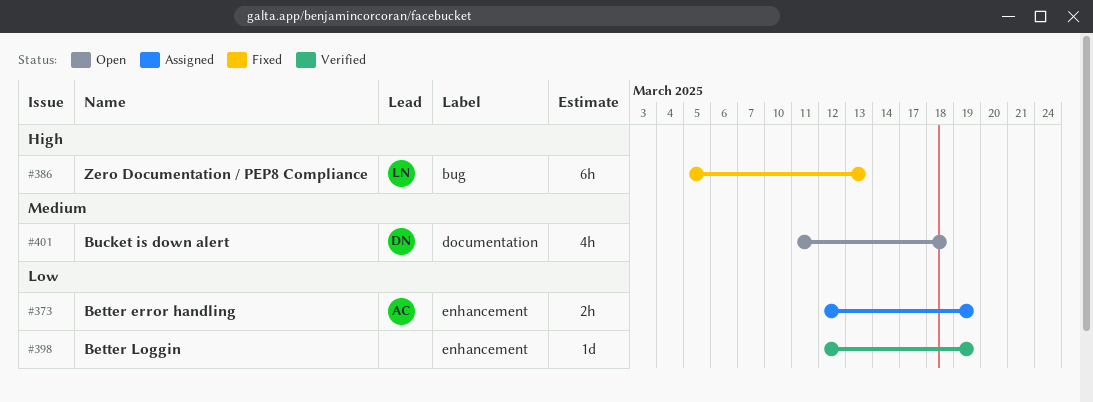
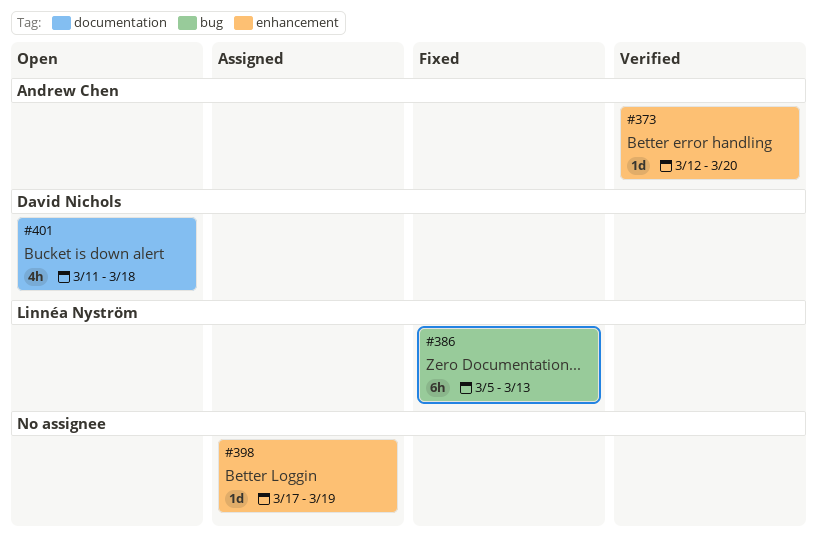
#373, status: Assigned -> Verified
#373, estimate: 2h -> 1d
#373, due: Mar 19 -> Mar 20
#398, status: Verified -> Assigned
#398, start: Mar 12 -> Mar 17

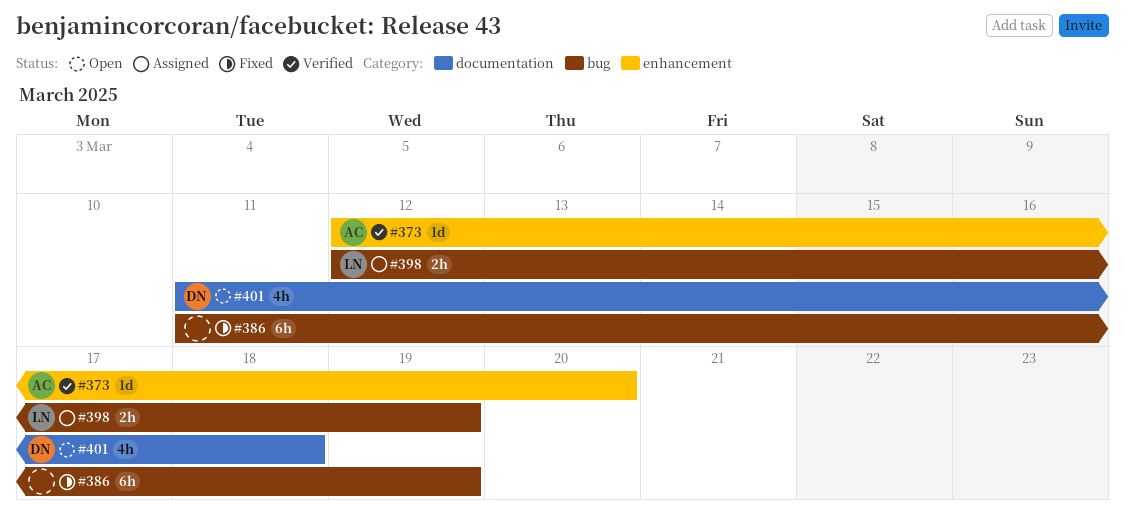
#386, owner: Linnéa Nyström -> none
#386, start: Mar 5 -> Mar 11
#386, due: Mar 13 -> Mar 19
#398, owner: none -> Linnéa Nyström
#398, label: enhancement -> bug
#398, estimate: 1d -> 2h
#398, start: Mar 17 -> Mar 12

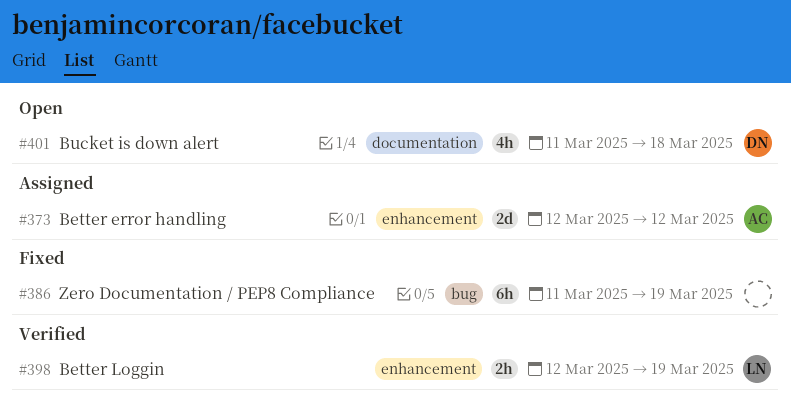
#373, status: Verified -> Assigned
#373, estimate: 1d -> 2d
#373, due: Mar 20 -> Mar 12
#398, status: Assigned -> Verified
#398, label: bug -> enhancement

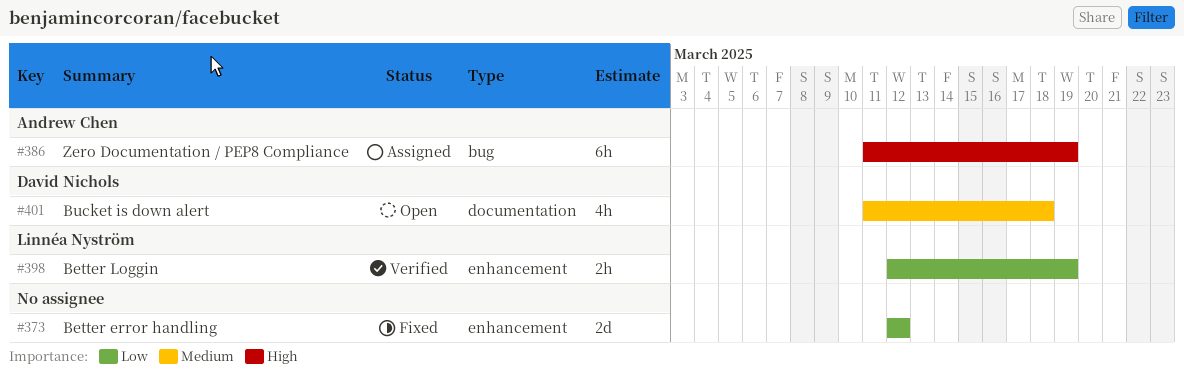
#373, status: Assigned -> Fixed
#373, owner: Andrew Chen -> none
#386, status: Fixed -> Assigned
#386, owner: none -> Andrew Chen

